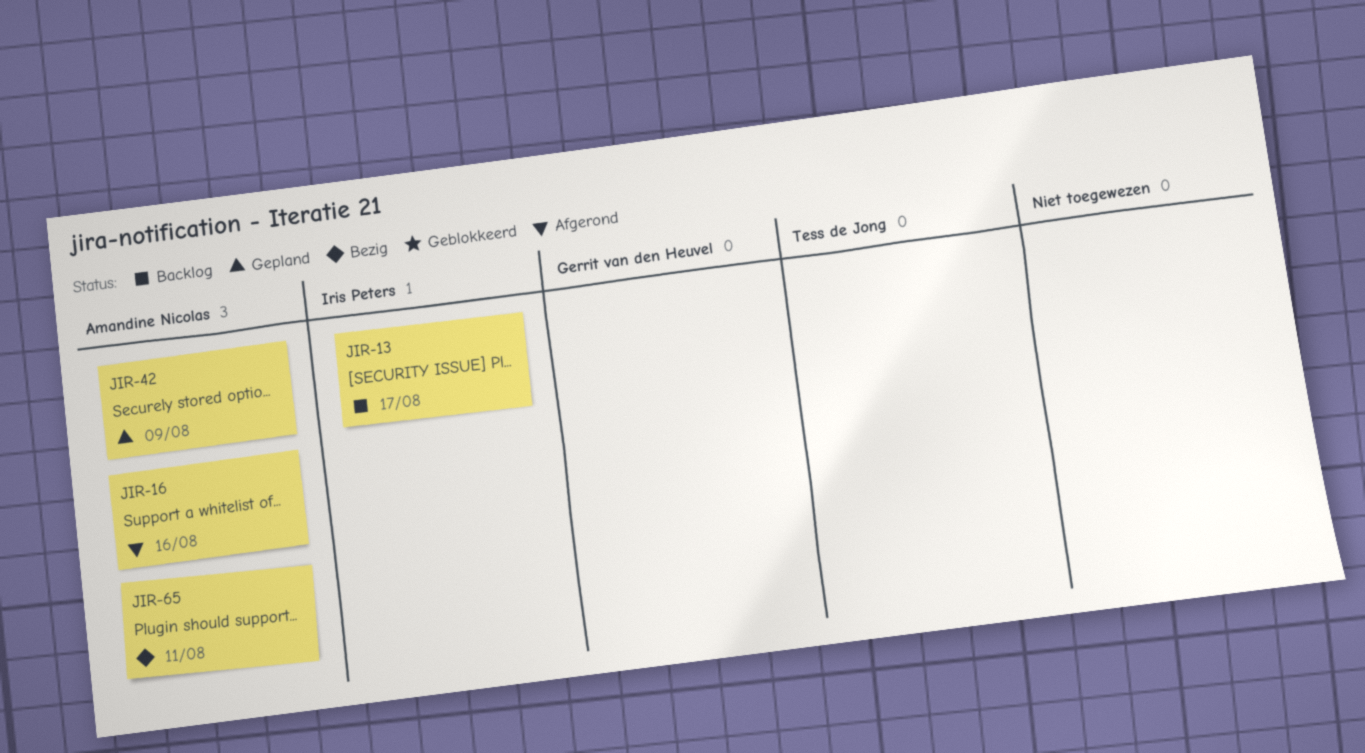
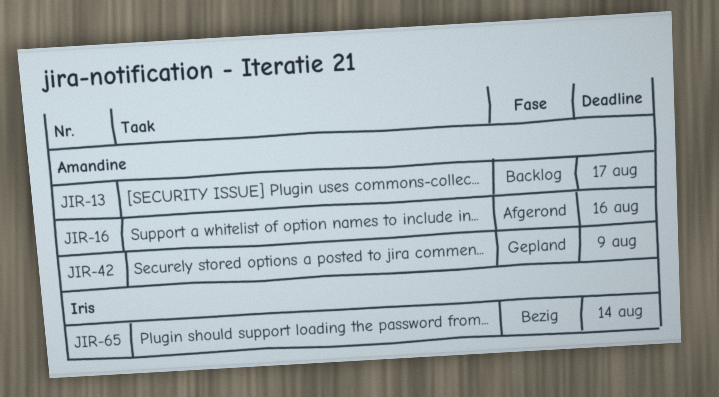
JIR-13, owner: Iris Peters -> Amandine Nicolas
JIR-65, owner: Amandine Nicolas -> Iris Peters
JIR-65, due: Aug 11 -> Aug 14

